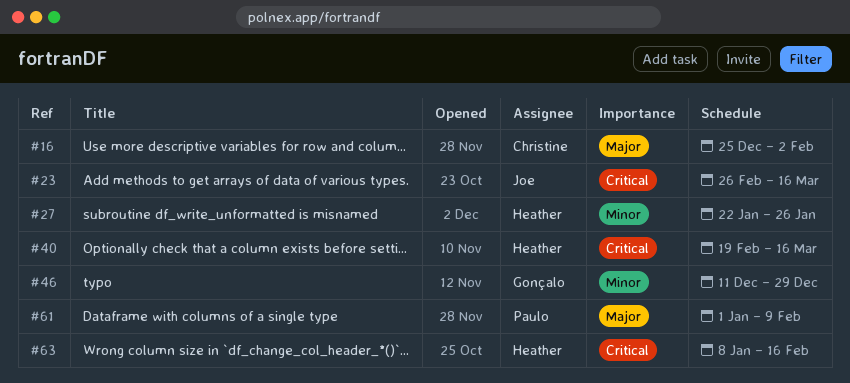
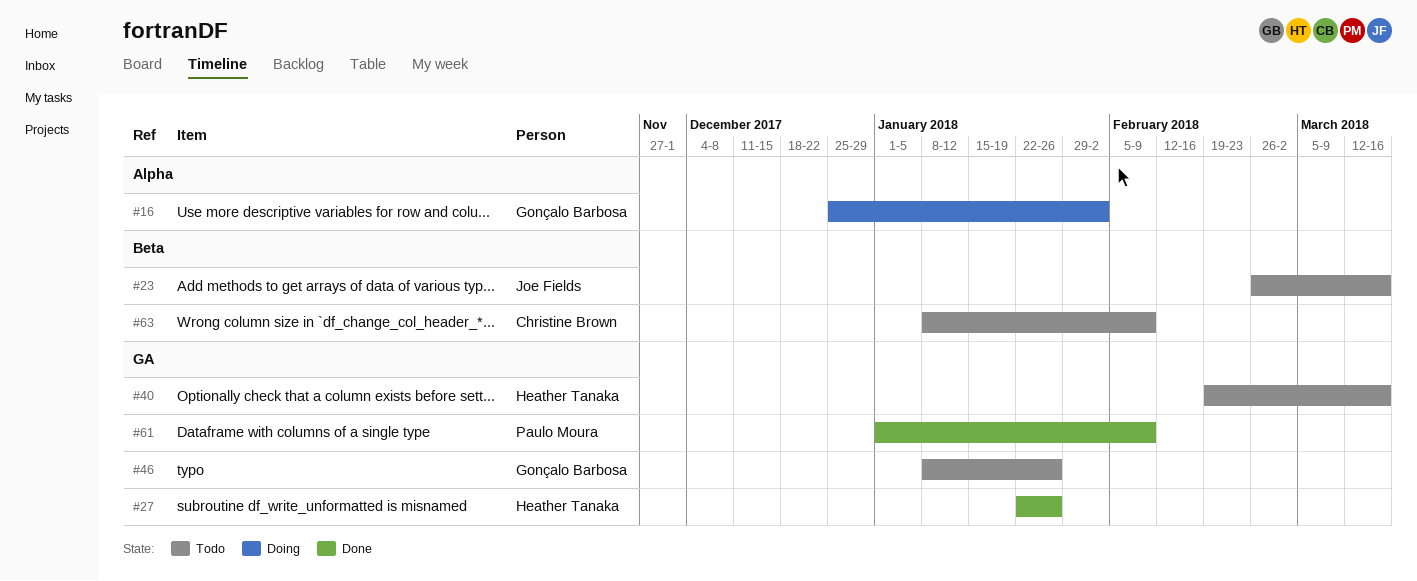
#16, owner: Christine Brown -> Gonçalo Barbosa
#46, start: Dec 11 -> Jan 8
#46, due: Dec 29 -> Jan 26
#63, owner: Heather Tanaka -> Christine Brown
#63, due: Feb 16 -> Feb 9

